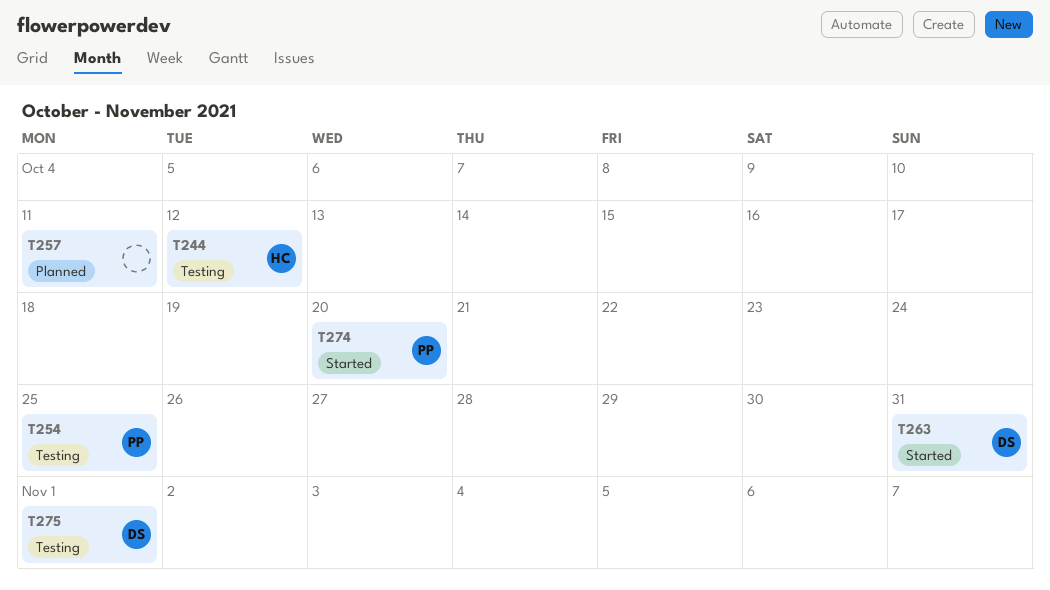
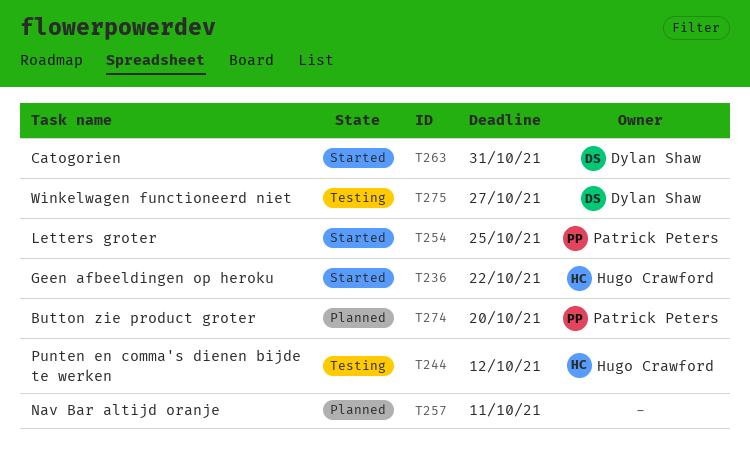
T236: none -> present
T254, status: Testing -> Started
T274, status: Started -> Planned
T275, due: Nov 1 -> Oct 27

